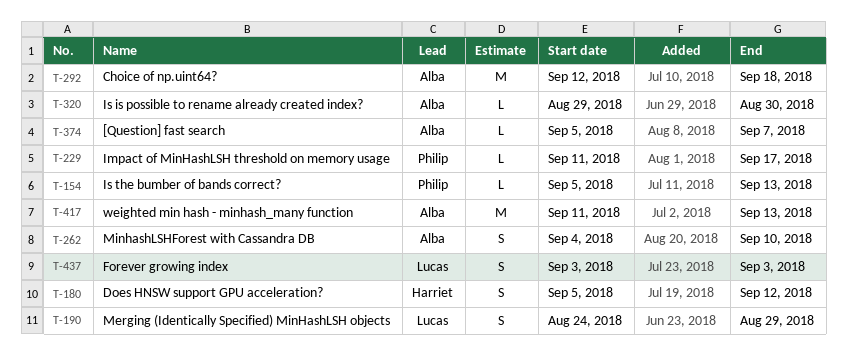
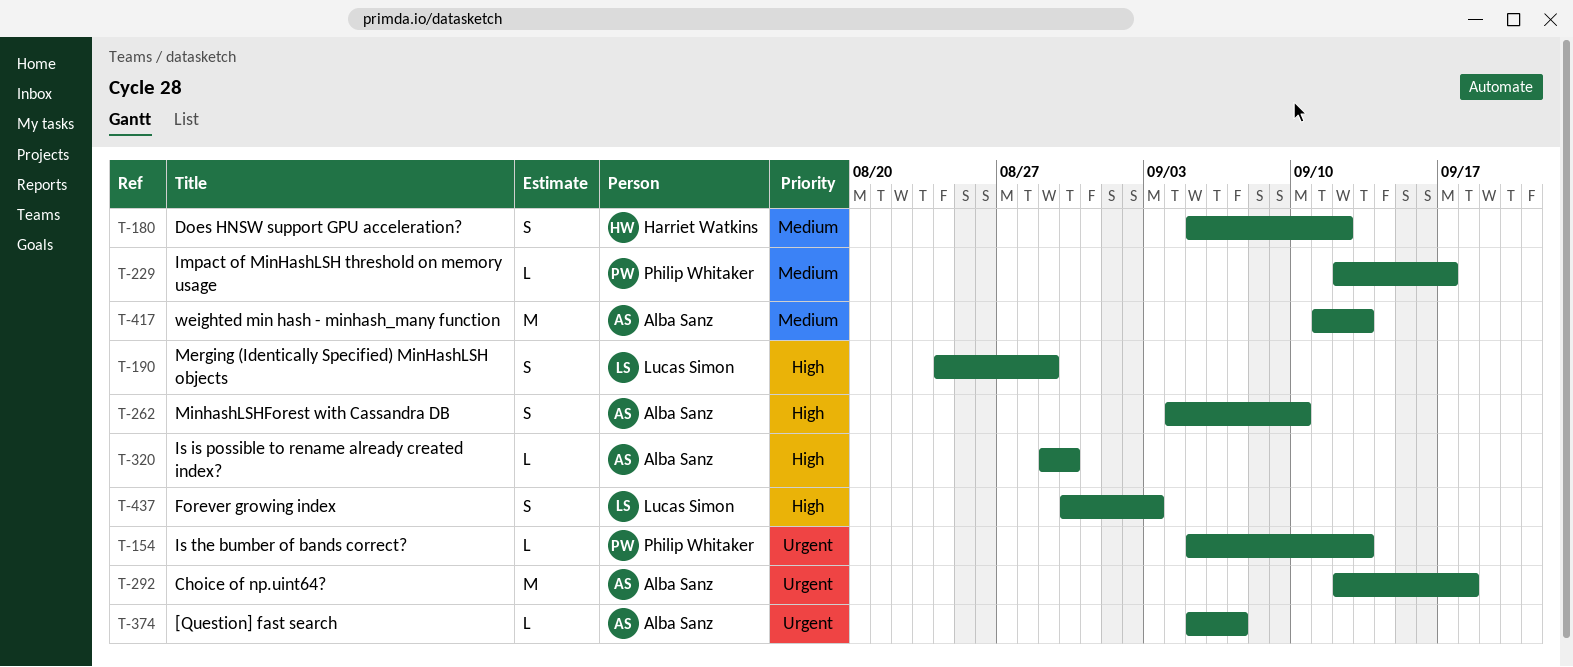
T-229, start: Sep 11 -> Sep 12
T-437, start: Sep 3 -> Aug 30

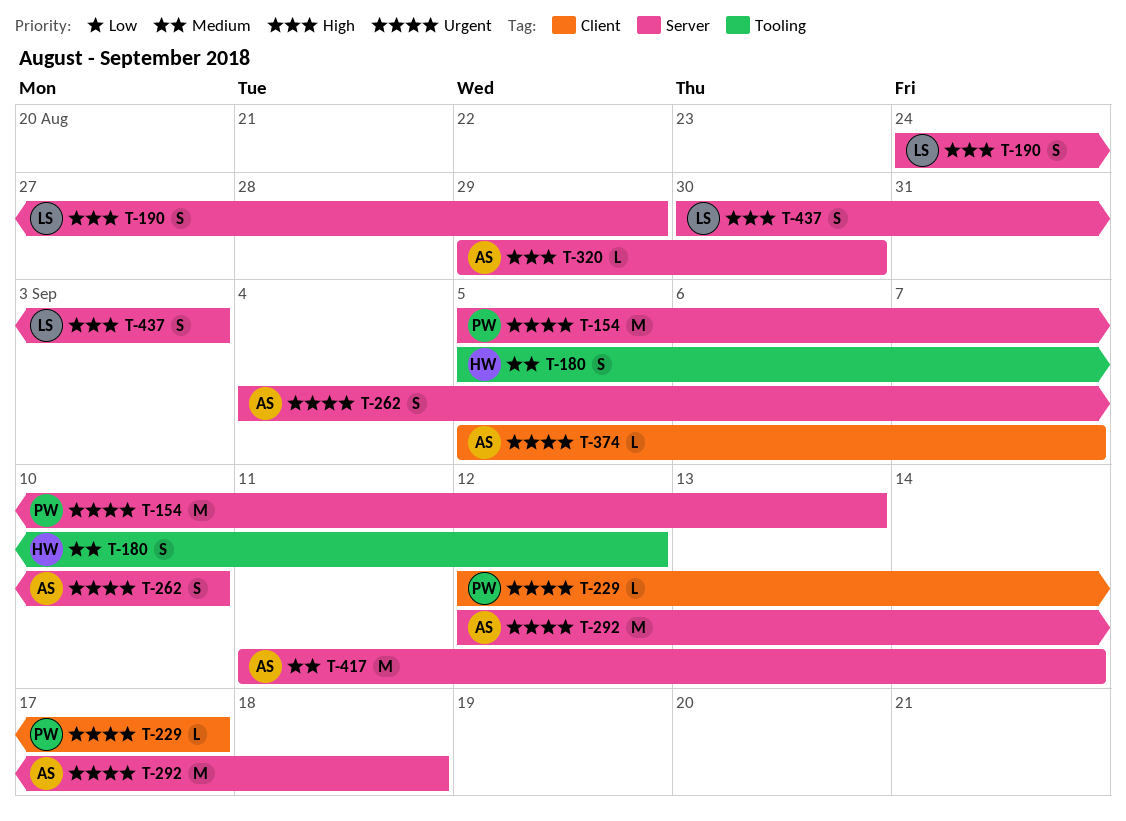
T-154, estimate: L -> M
T-229, priority: Medium -> Urgent
T-262, priority: High -> Urgent
T-417, due: Sep 13 -> Sep 14

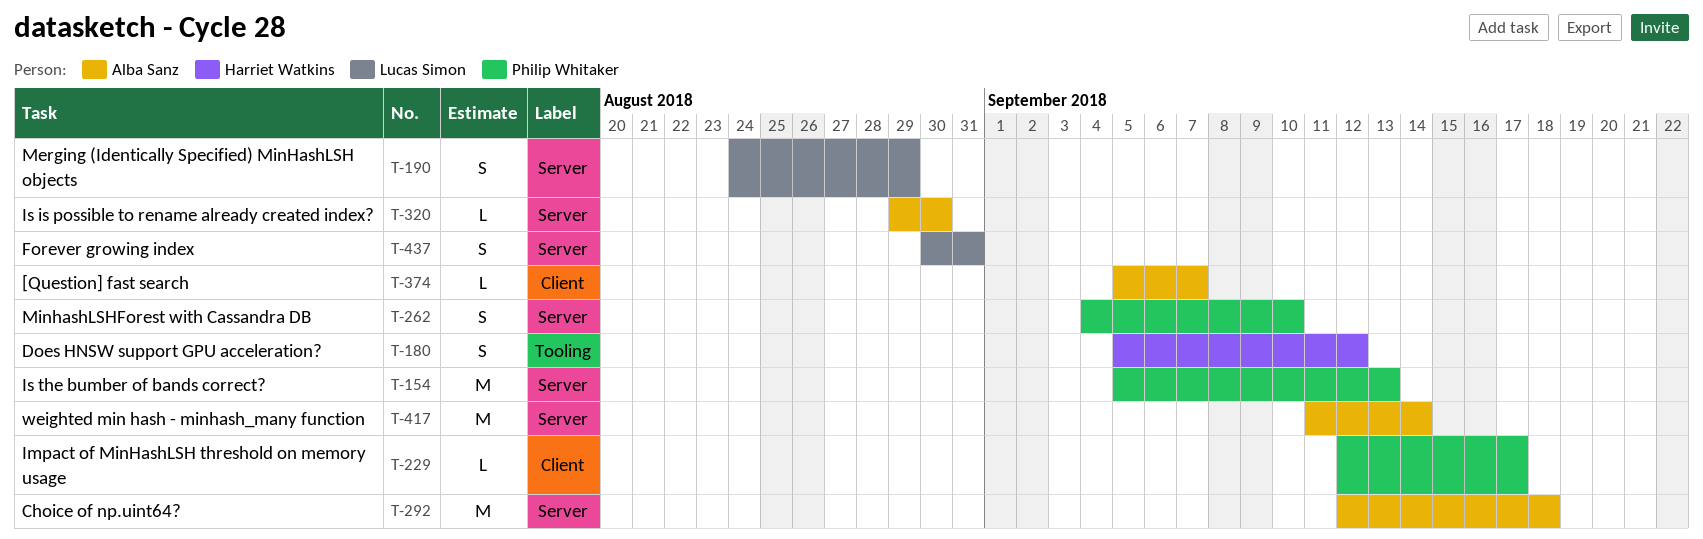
T-262, owner: Alba Sanz -> Philip Whitaker
T-437, due: Sep 3 -> Aug 31

